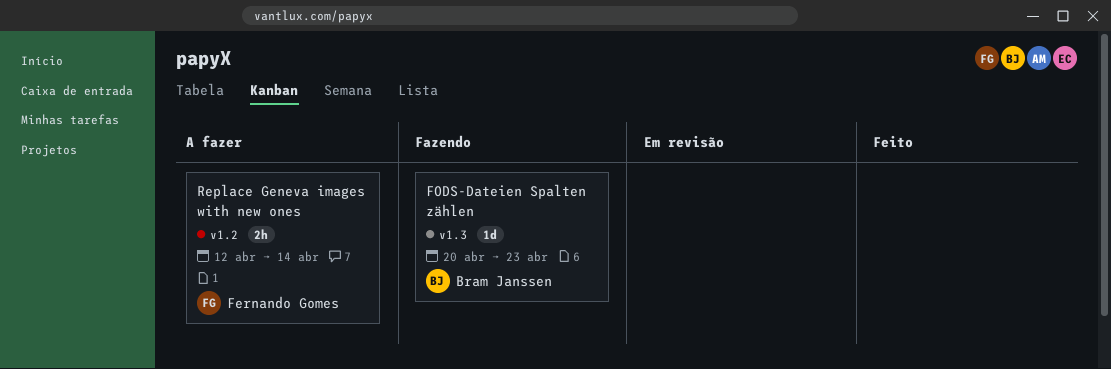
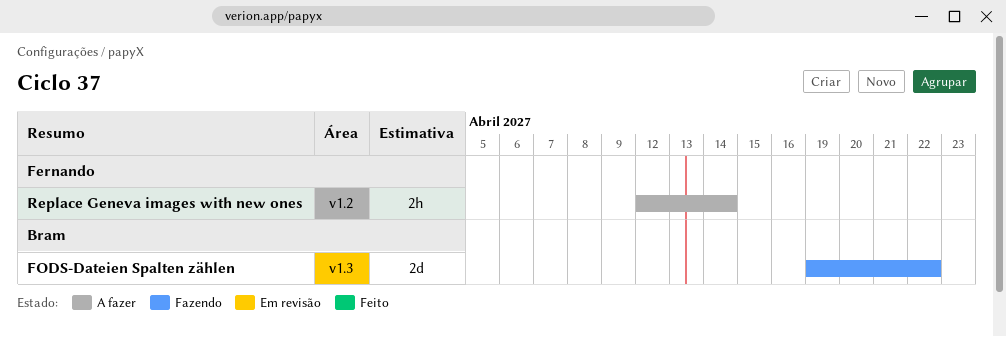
FODS-Dateien Spalten zählen, estimate: 1d -> 2d
FODS-Dateien Spalten zählen, start: Apr 20 -> Apr 19
FODS-Dateien Spalten zählen, due: Apr 23 -> Apr 22

